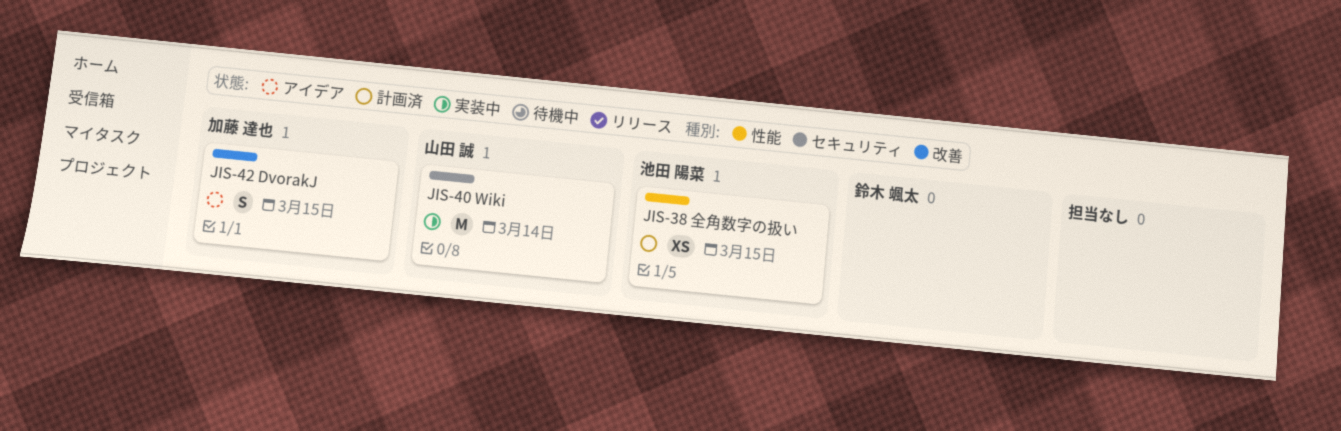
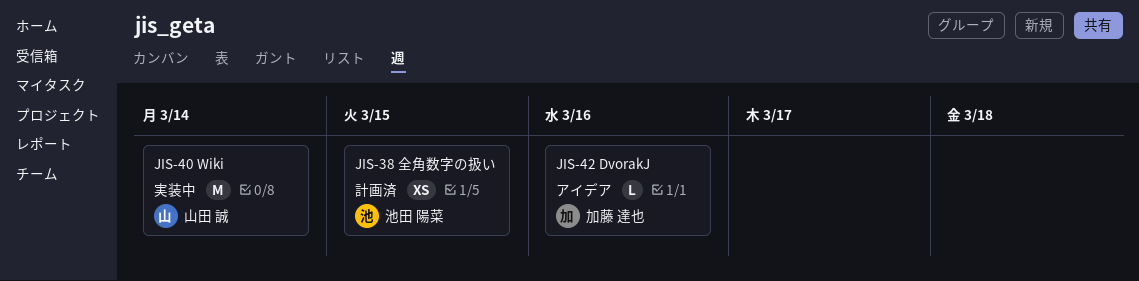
JIS-42, estimate: S -> L
JIS-42, due: Mar 15 -> Mar 16

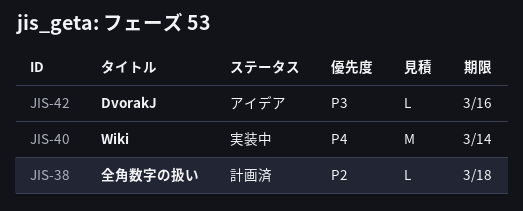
JIS-38, estimate: XS -> L
JIS-38, due: Mar 15 -> Mar 18

